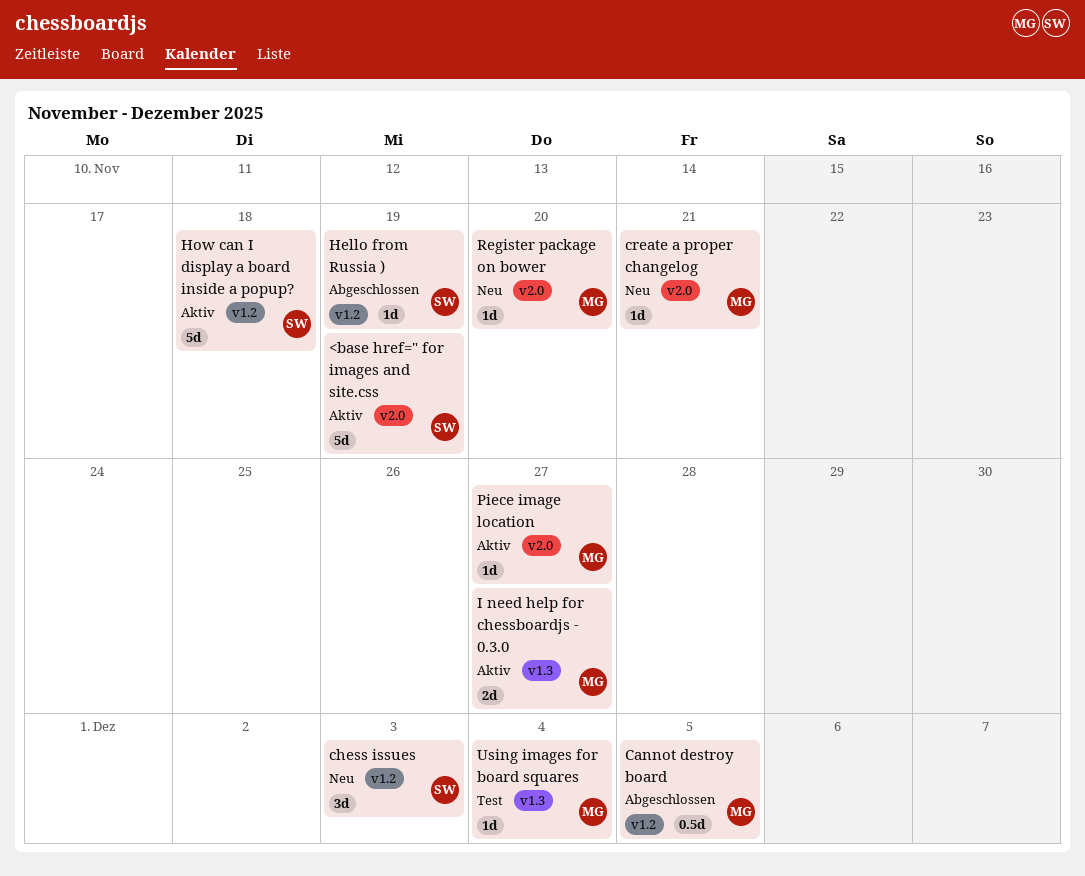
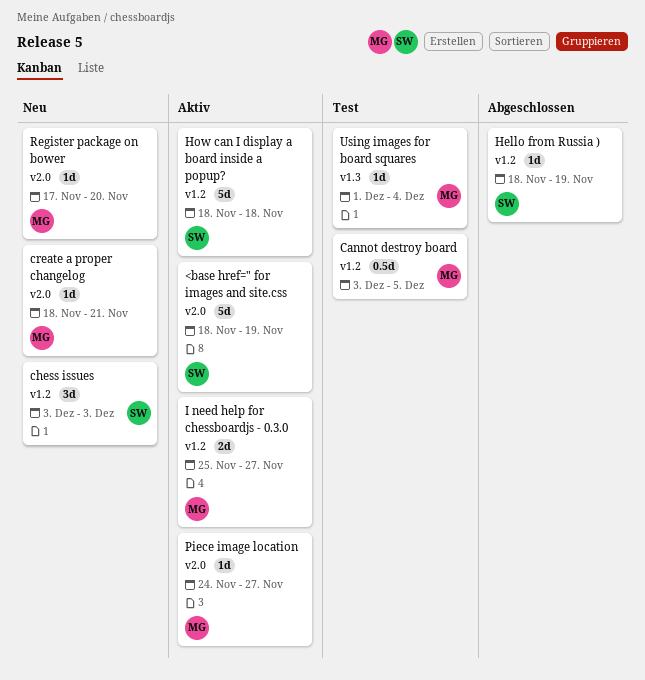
Cannot destroy board, status: Abgeschlossen -> Test
I need help for chessboardjs - 0.3.0, label: v1.3 -> v1.2

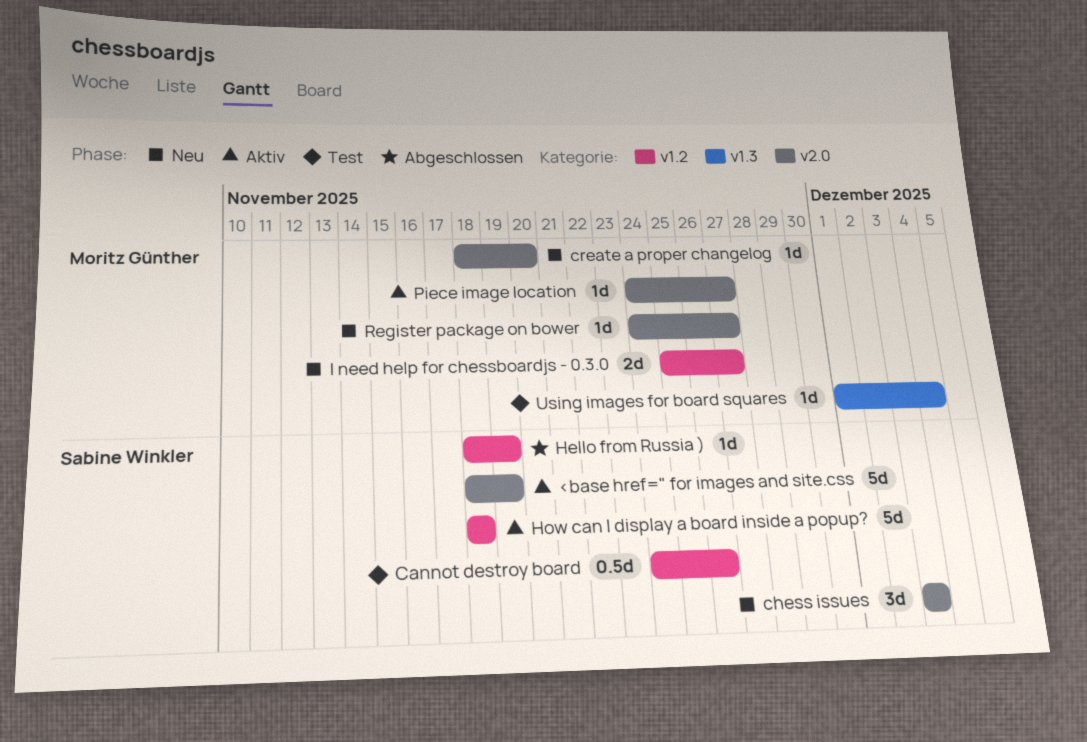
Cannot destroy board, owner: Moritz Günther -> Sabine Winkler
Cannot destroy board, start: Dec 3 -> Nov 24
Cannot destroy board, due: Dec 5 -> Nov 26
chess issues, label: v1.2 -> v2.0
create a proper changelog, due: Nov 21 -> Nov 20
I need help for chessboardjs - 0.3.0, status: Aktiv -> Neu
Register package on bower, start: Nov 17 -> Nov 24
Register package on bower, due: Nov 20 -> Nov 27

